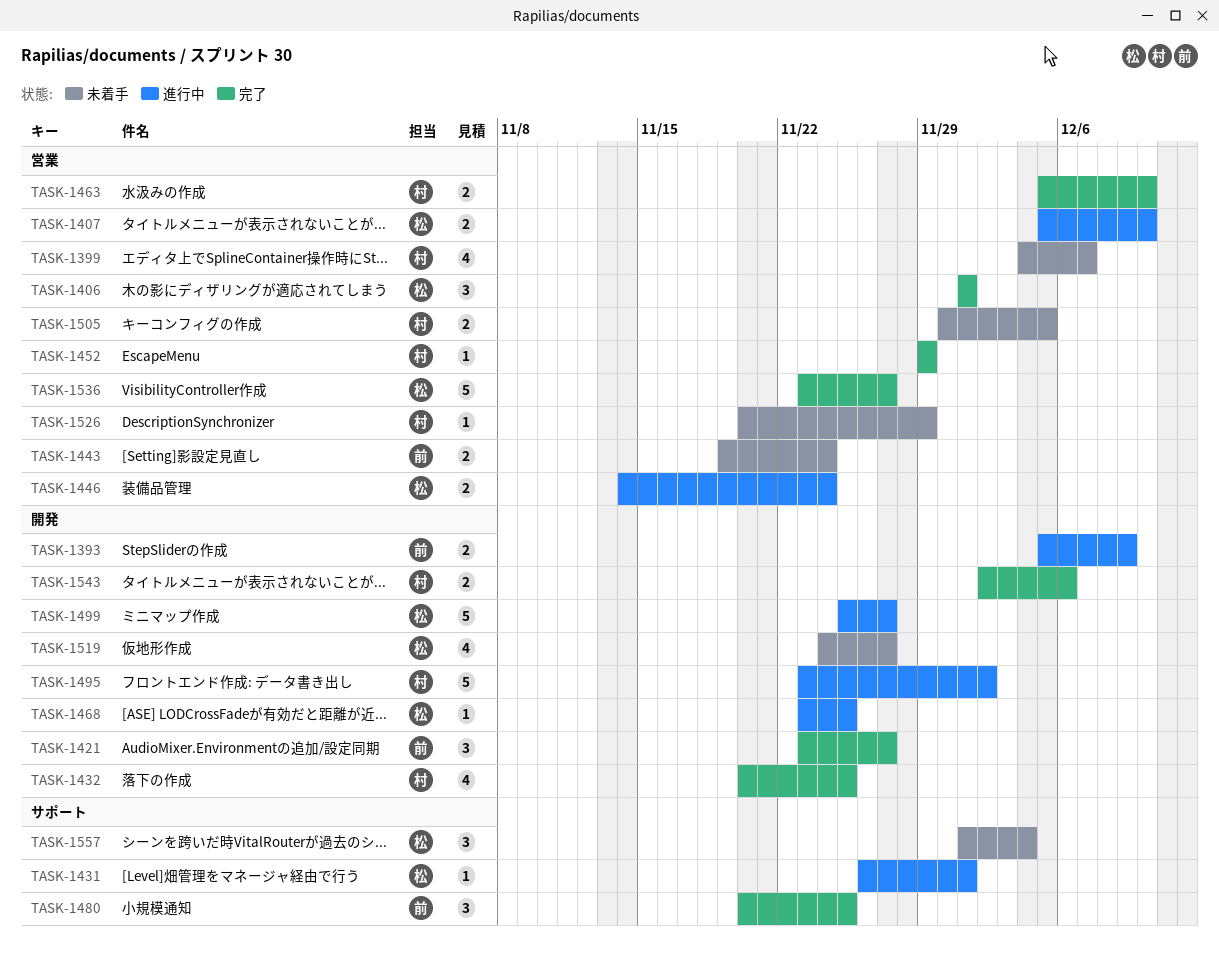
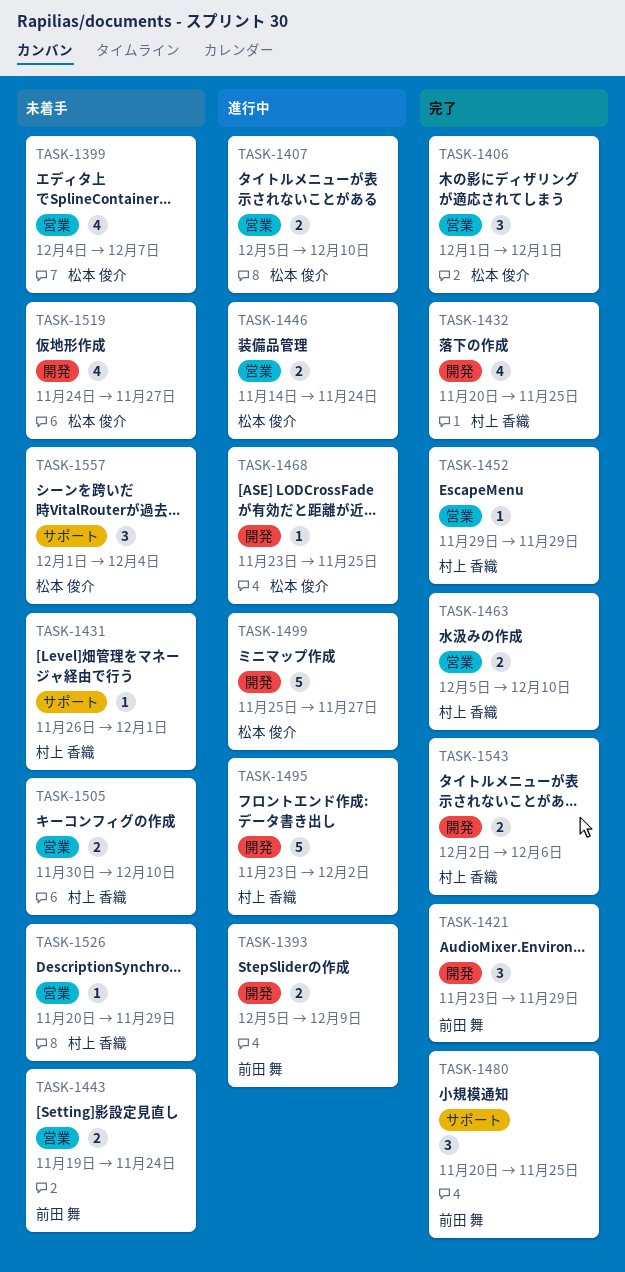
TASK-1399, owner: 村上 香織 -> 松本 俊介
TASK-1421, due: Nov 27 -> Nov 29
TASK-1431, status: 進行中 -> 未着手
TASK-1431, owner: 松本 俊介 -> 村上 香織
TASK-1505, due: Dec 5 -> Dec 10
TASK-1536: present -> none

